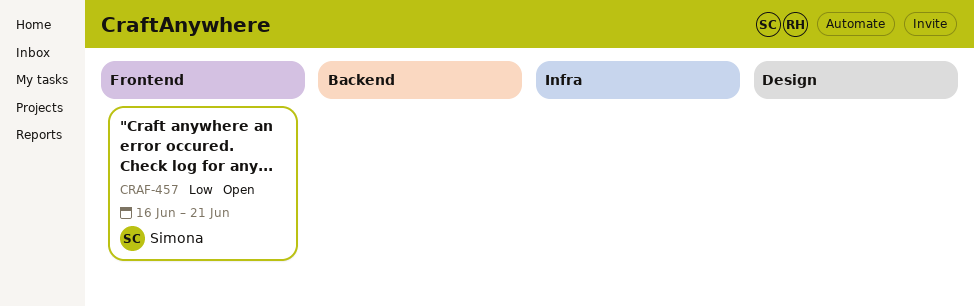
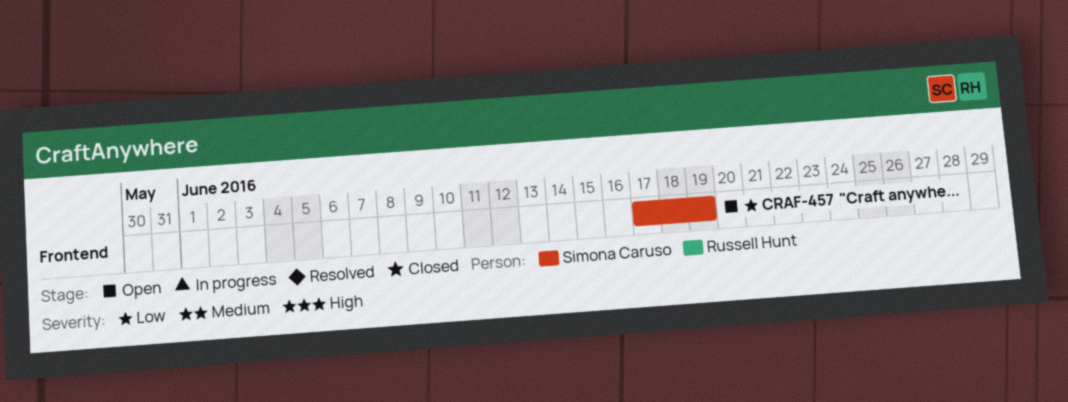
CRAF-457, start: Jun 16 -> Jun 17
CRAF-457, due: Jun 21 -> Jun 19

